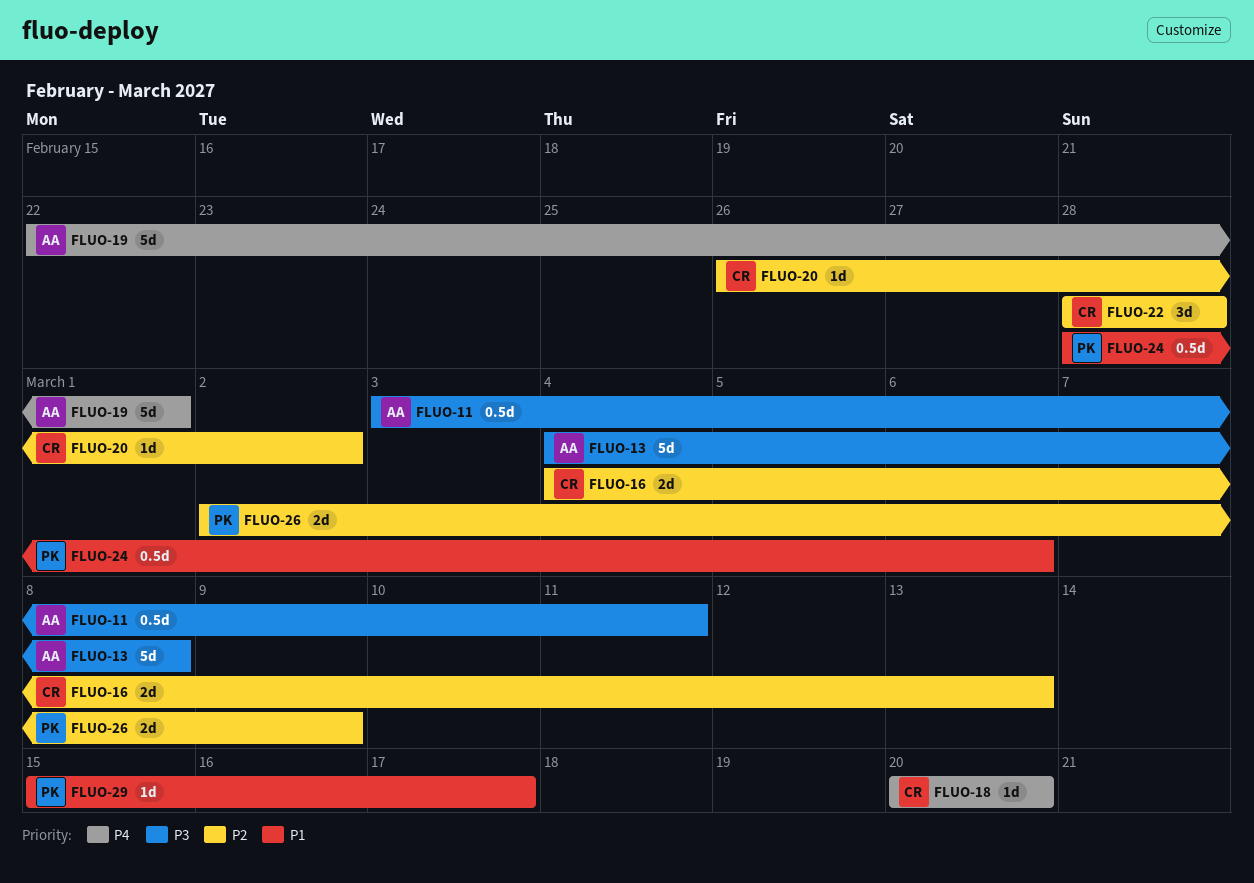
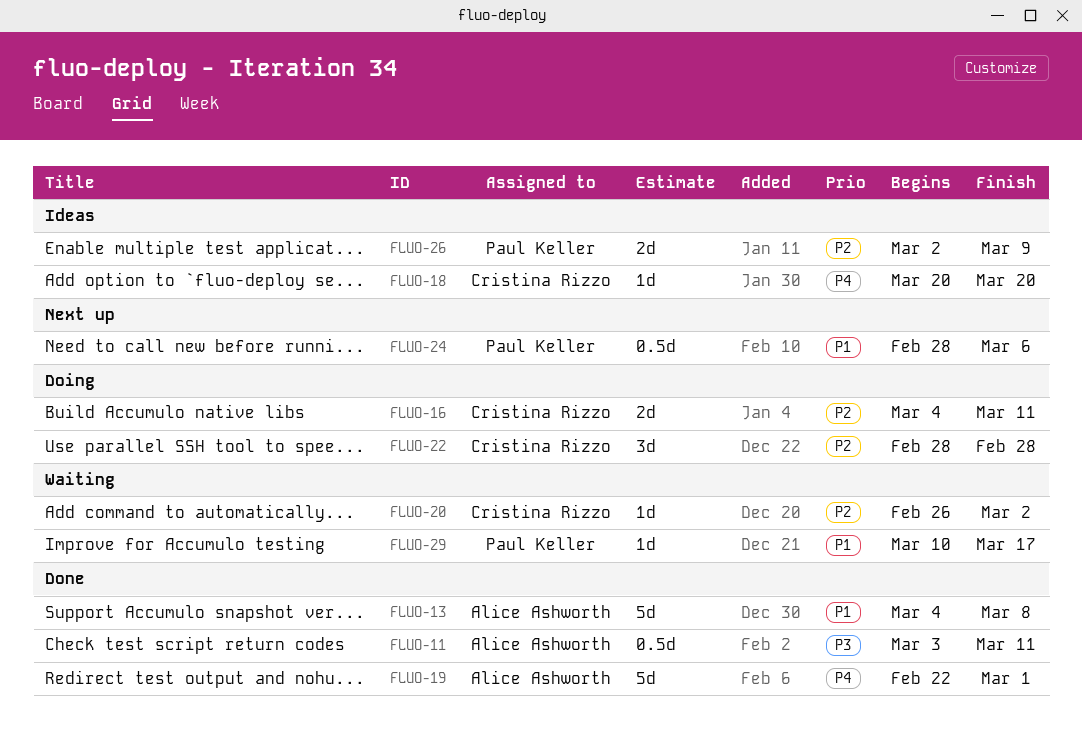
FLUO-13, priority: P3 -> P1
FLUO-16, due: Mar 13 -> Mar 11
FLUO-29, start: Mar 15 -> Mar 10

